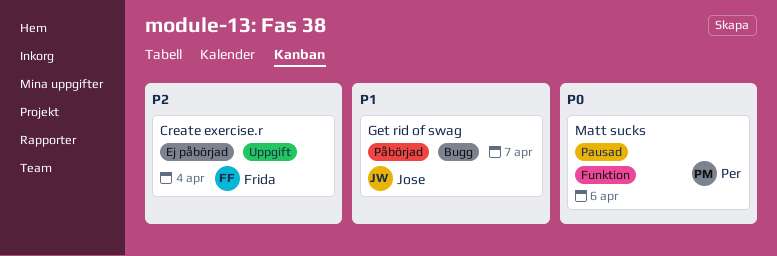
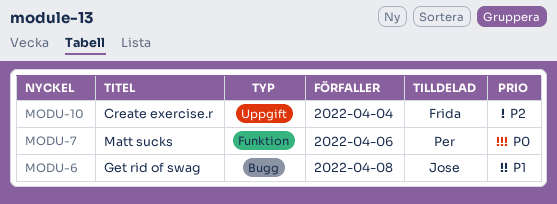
Get rid of swag, due: Apr 7 -> Apr 8

